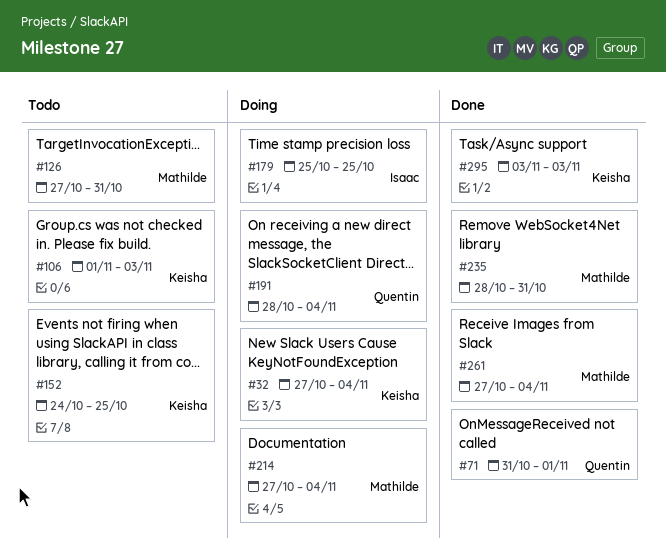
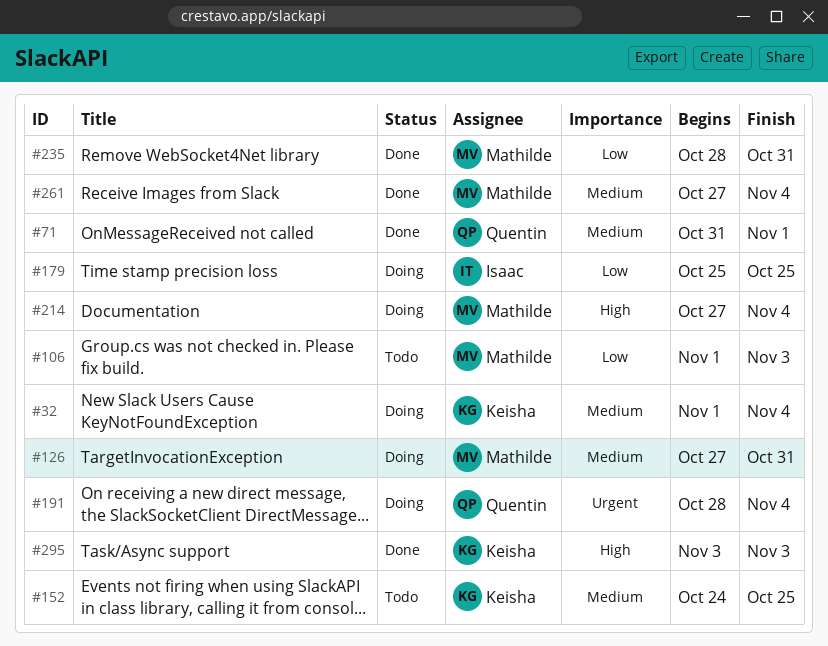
#32, start: Oct 27 -> Nov 1
#106, owner: Keisha -> Mathilde
#126, status: Todo -> Doing

